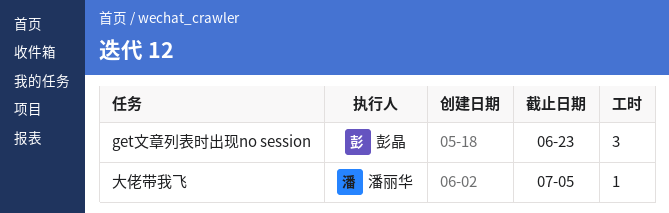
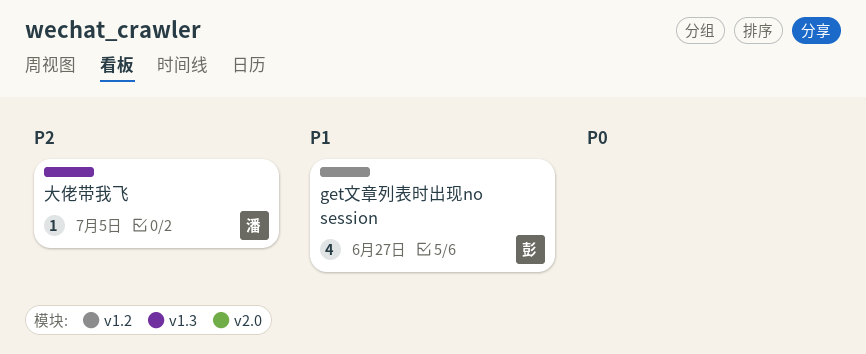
get文章列表时出现no session, estimate: 3 -> 4
get文章列表时出现no session, due: Jun 23 -> Jun 27

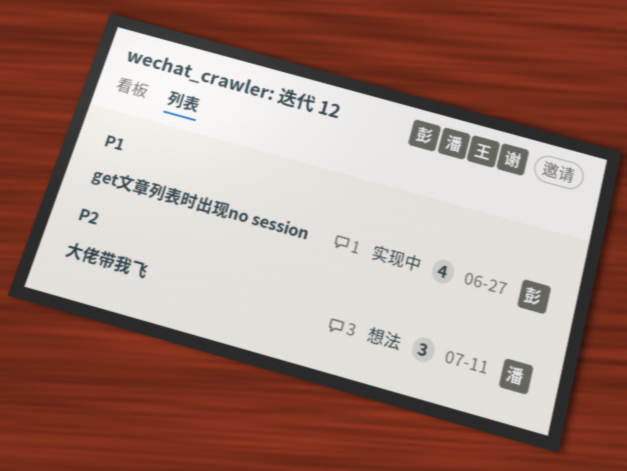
大佬带我飞, estimate: 1 -> 3
大佬带我飞, due: Jul 5 -> Jul 11

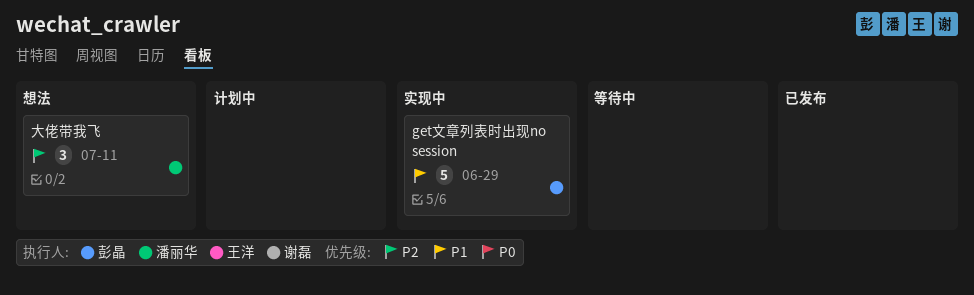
get文章列表时出现no session, estimate: 4 -> 5
get文章列表时出现no session, due: Jun 27 -> Jun 29

